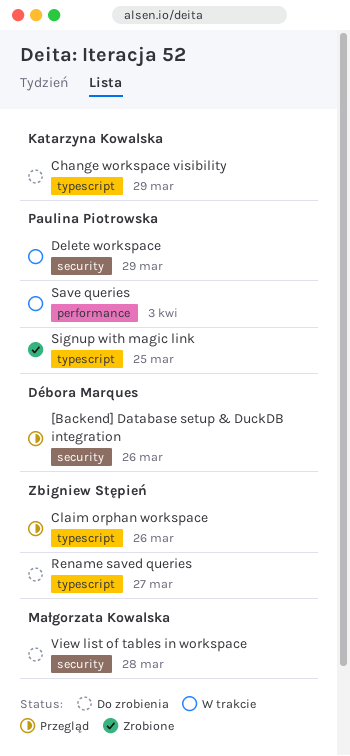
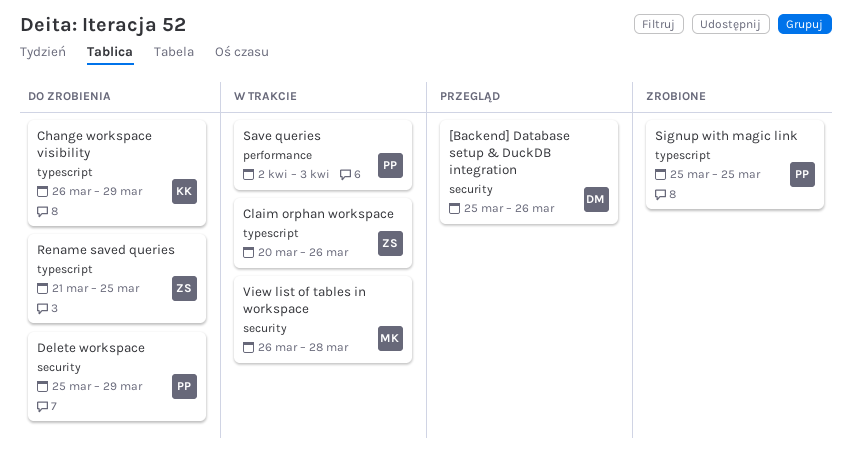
Claim orphan workspace, status: Przegląd -> W trakcie
Delete workspace, status: W trakcie -> Do zrobienia
Rename saved queries, due: Mar 27 -> Mar 25
View list of tables in workspace, status: Do zrobienia -> W trakcie

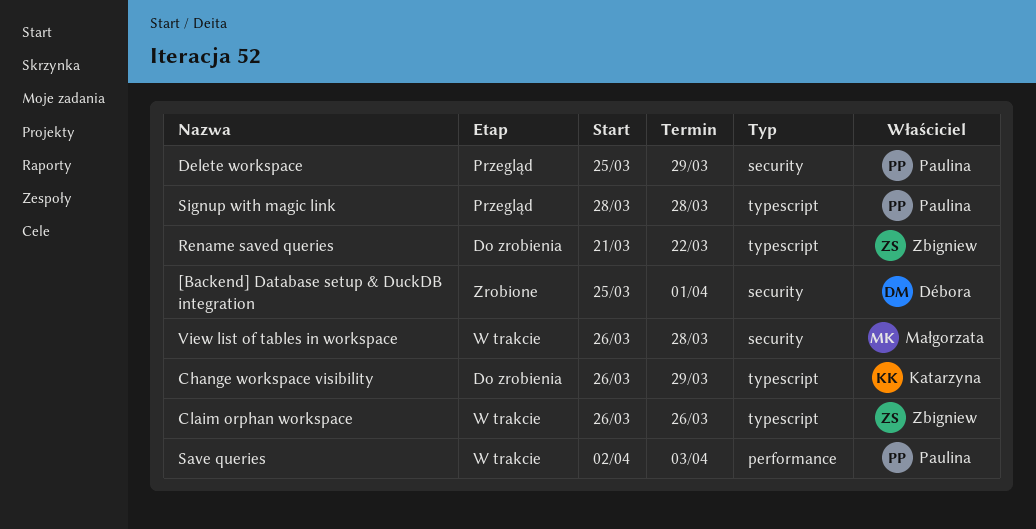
[Backend] Database setup & DuckDB integration, status: Przegląd -> Zrobione
[Backend] Database setup & DuckDB integration, due: Mar 26 -> Apr 1
Claim orphan workspace, start: Mar 20 -> Mar 26
Delete workspace, status: Do zrobienia -> Przegląd
Rename saved queries, due: Mar 25 -> Mar 22
Signup with magic link, status: Zrobione -> Przegląd
Signup with magic link, start: Mar 25 -> Mar 28
Signup with magic link, due: Mar 25 -> Mar 28

